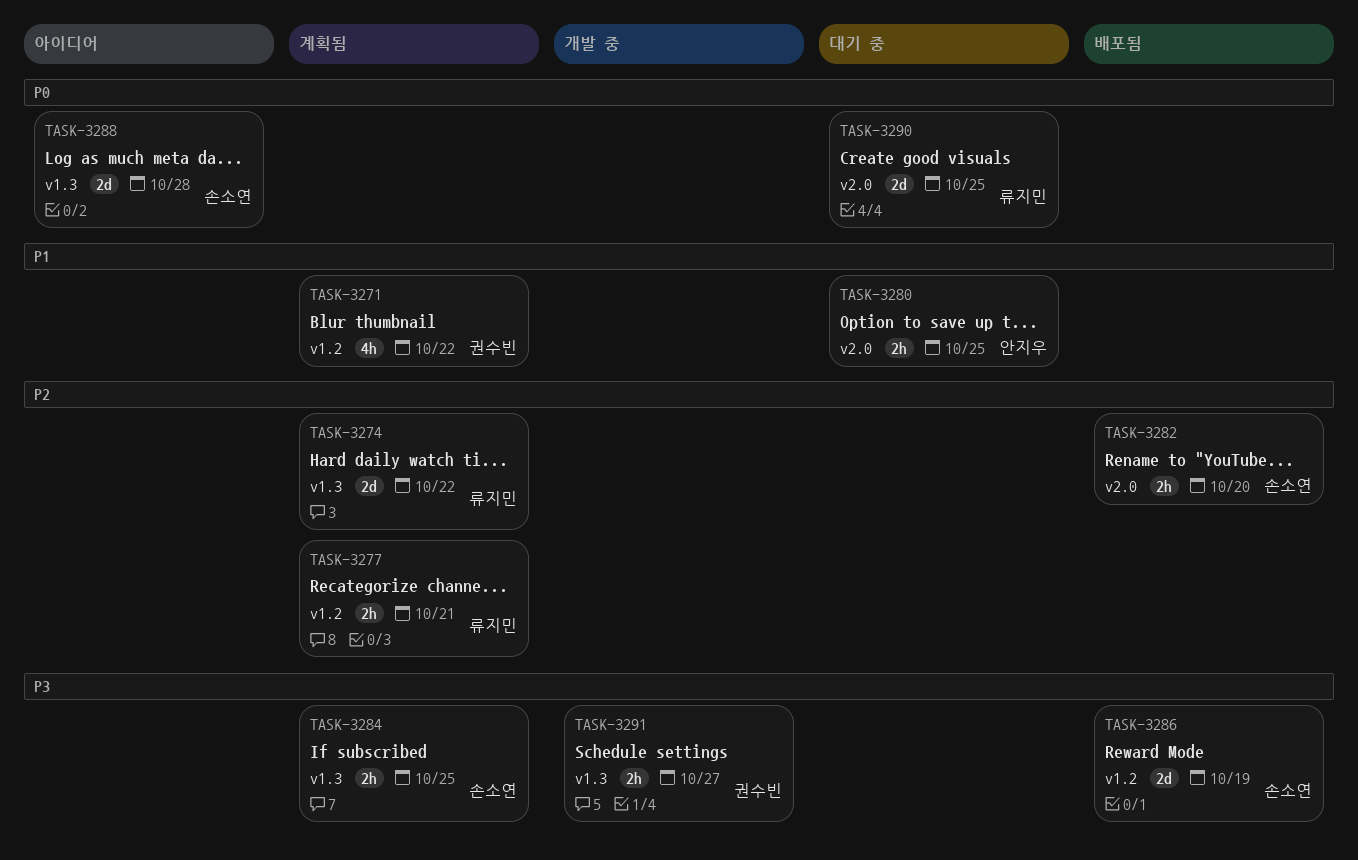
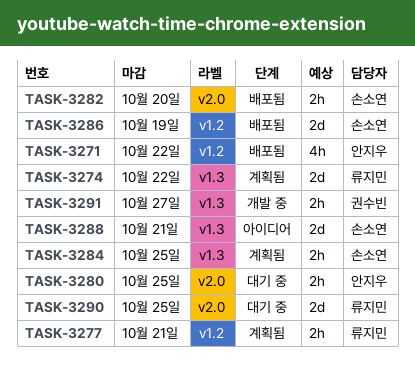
TASK-3271, status: 계획됨 -> 배포됨
TASK-3271, owner: 권수빈 -> 안지우
TASK-3288, due: Oct 28 -> Oct 21

